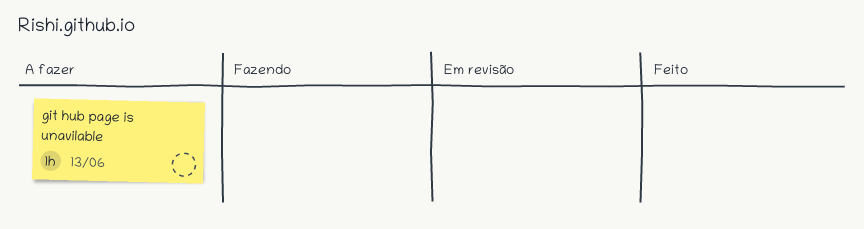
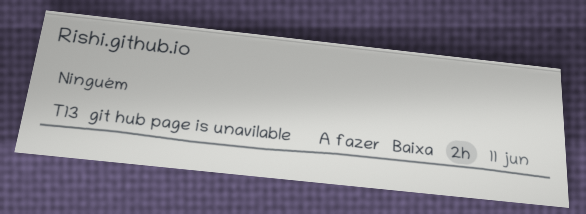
git hub page is unavilable, estimate: 1h -> 2h
git hub page is unavilable, due: Jun 13 -> Jun 11

